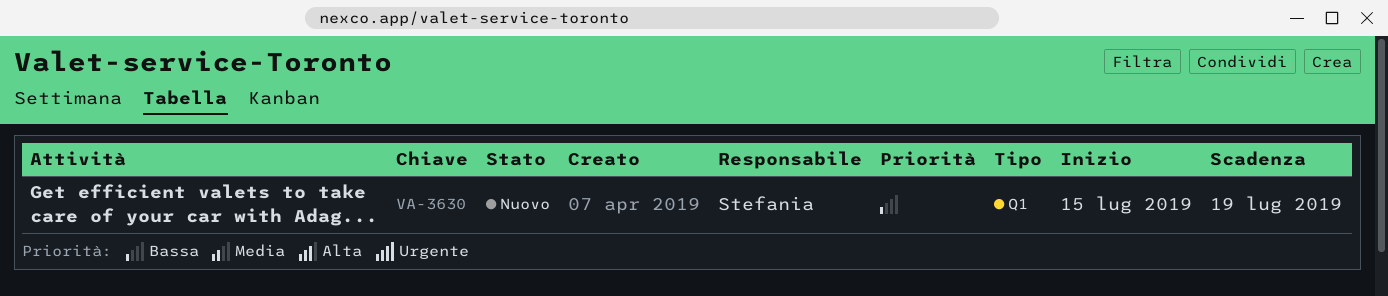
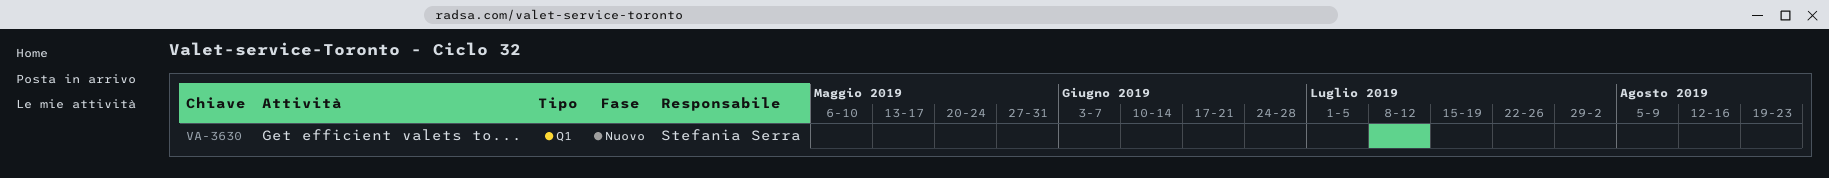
VA-3630, start: Jul 15 -> Jul 8
VA-3630, due: Jul 19 -> Jul 12

